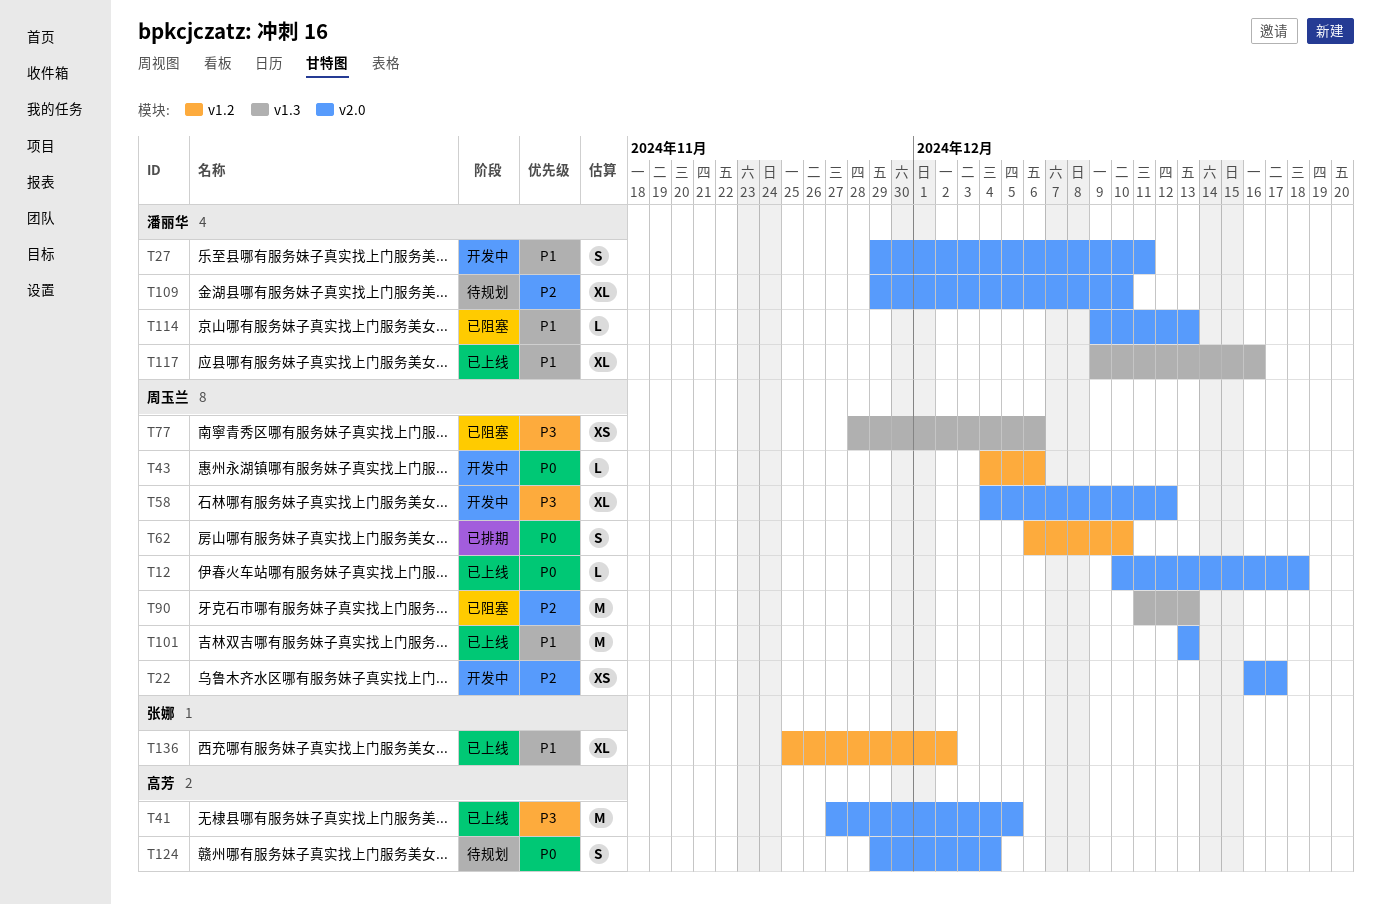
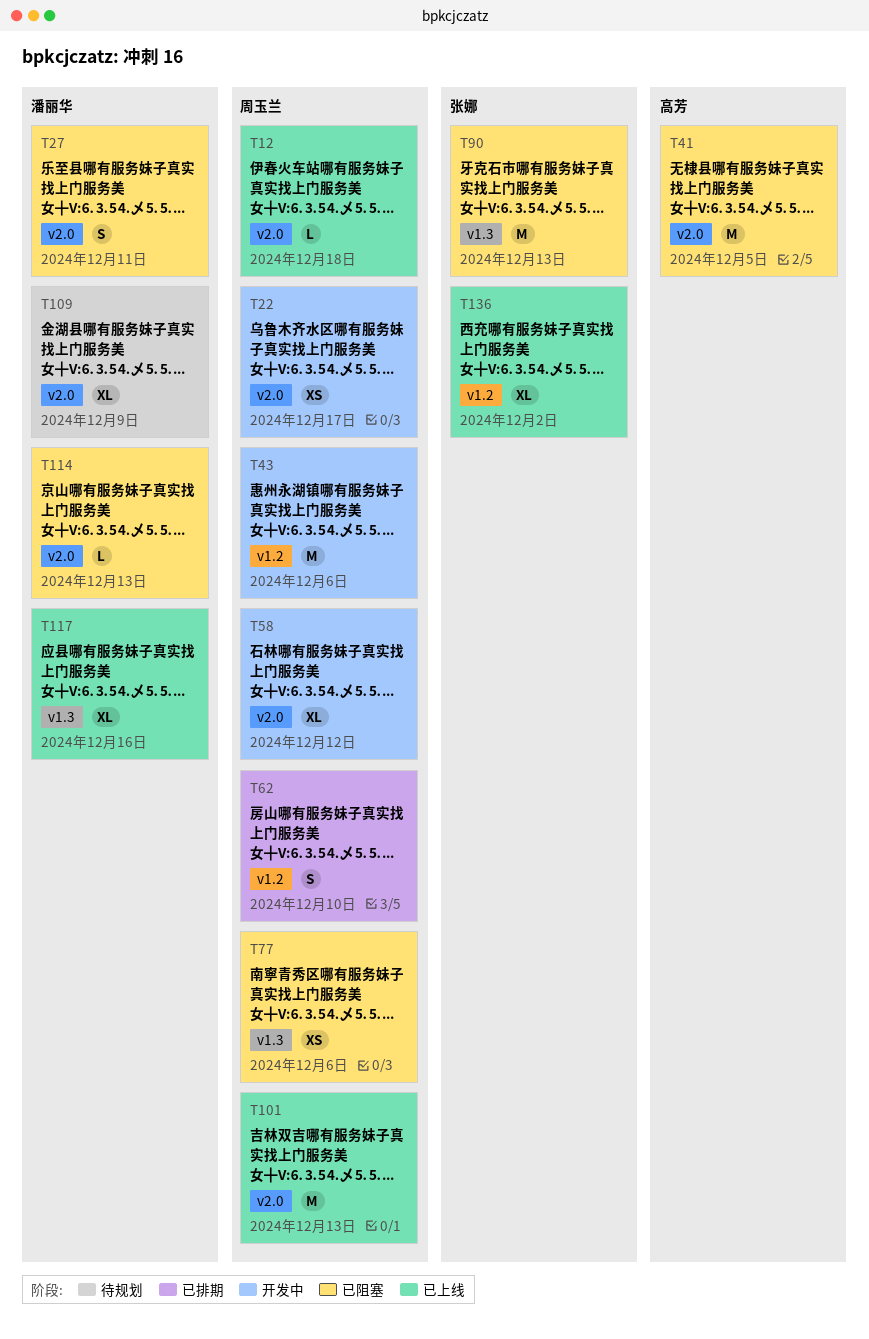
T27, status: 开发中 -> 已阻塞
T41, status: 已上线 -> 已阻塞
T43, estimate: L -> M
T90, owner: 周玉兰 -> 张娜
T109, due: Dec 10 -> Dec 9
T124: present -> none

